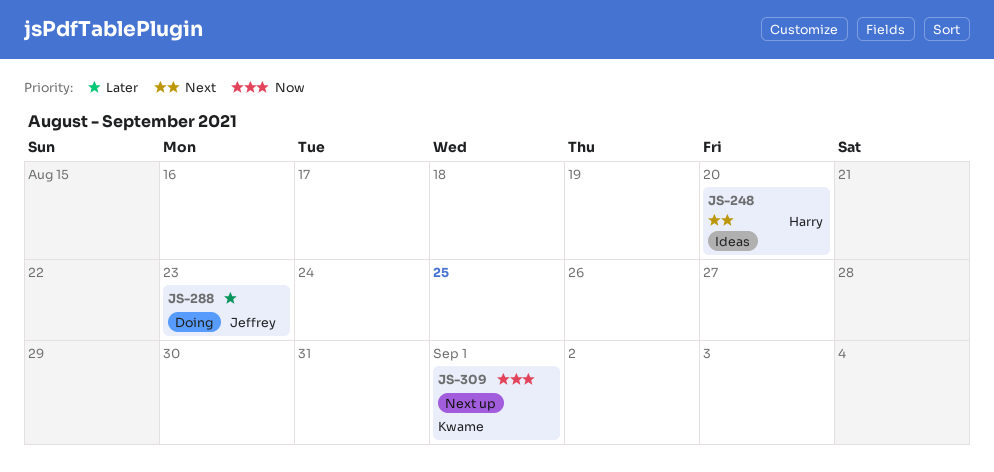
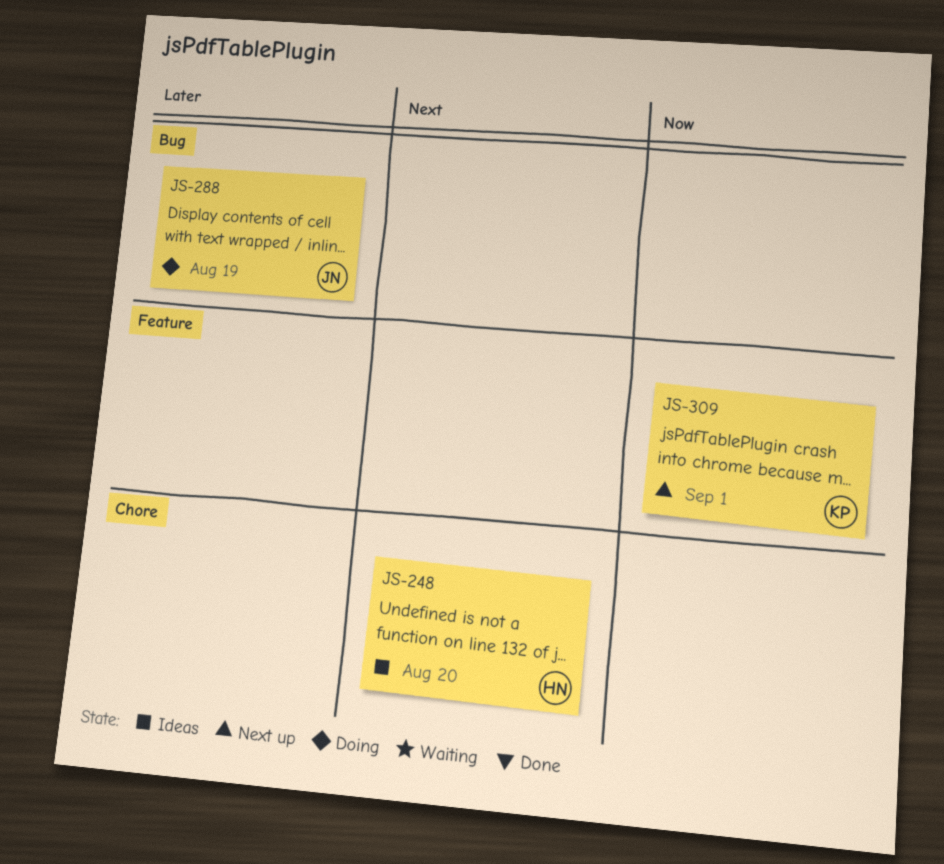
JS-288, due: Aug 23 -> Aug 19

